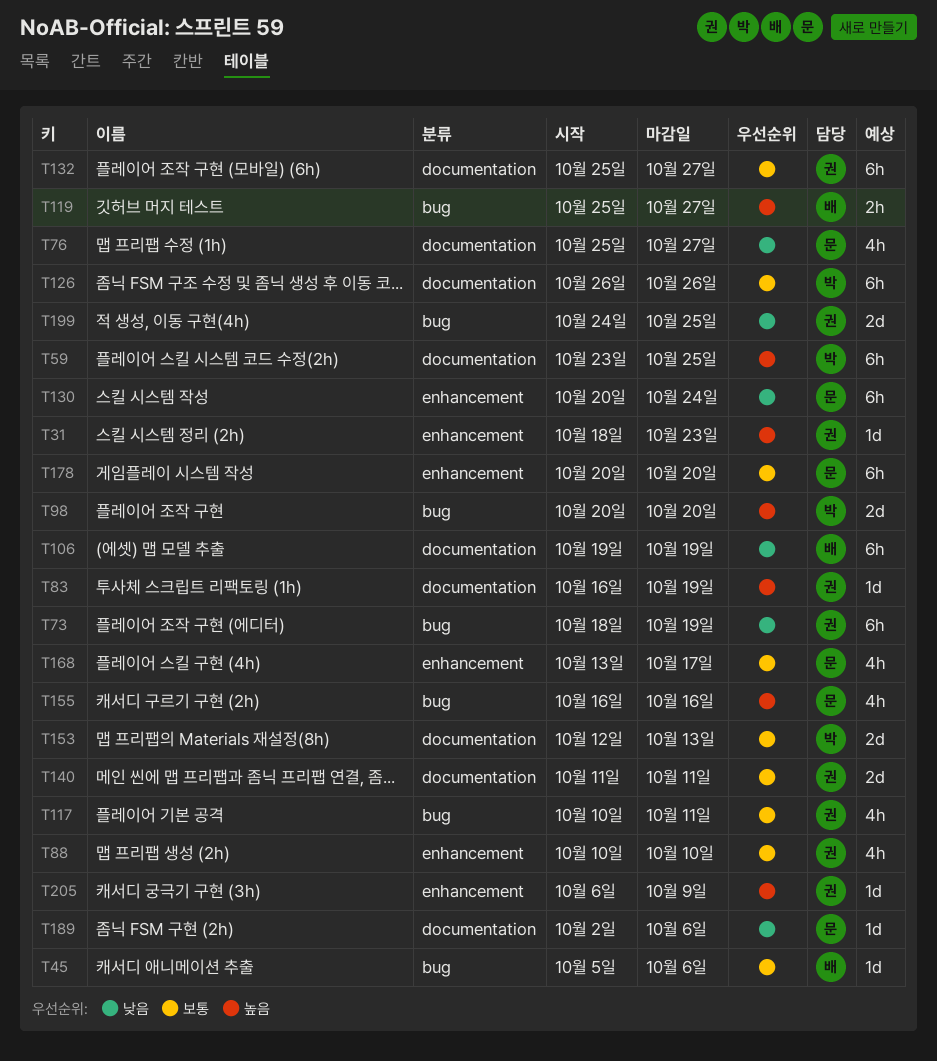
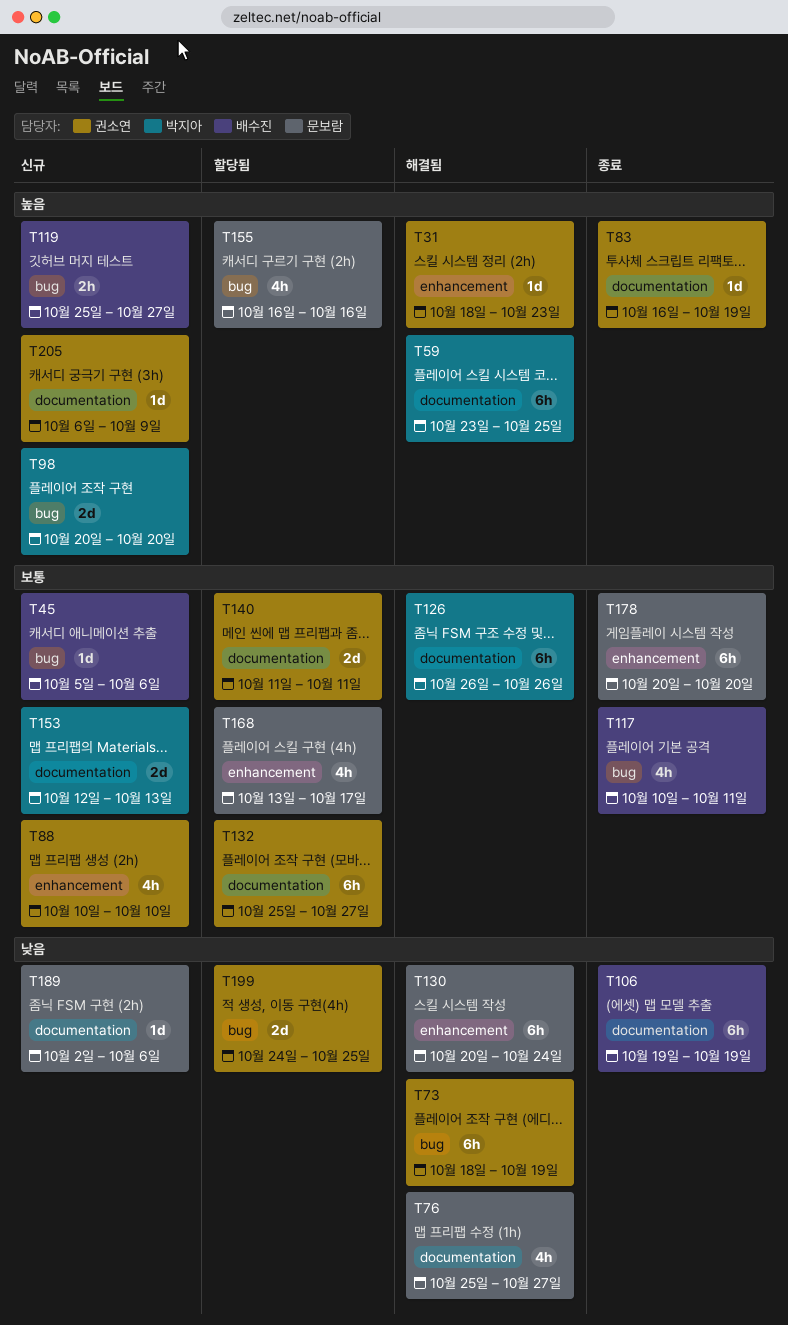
T117, owner: 권소연 -> 배수진
T205, label: enhancement -> documentation

